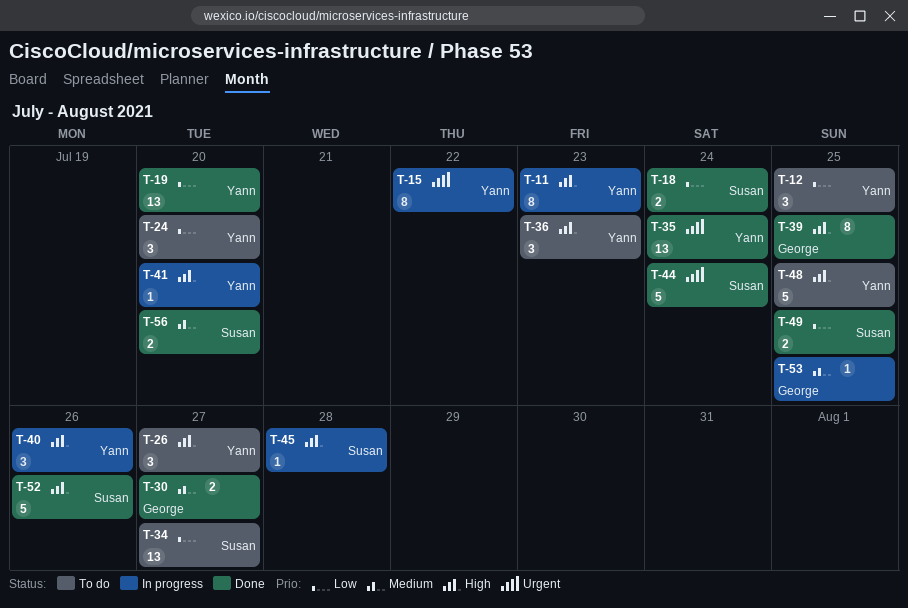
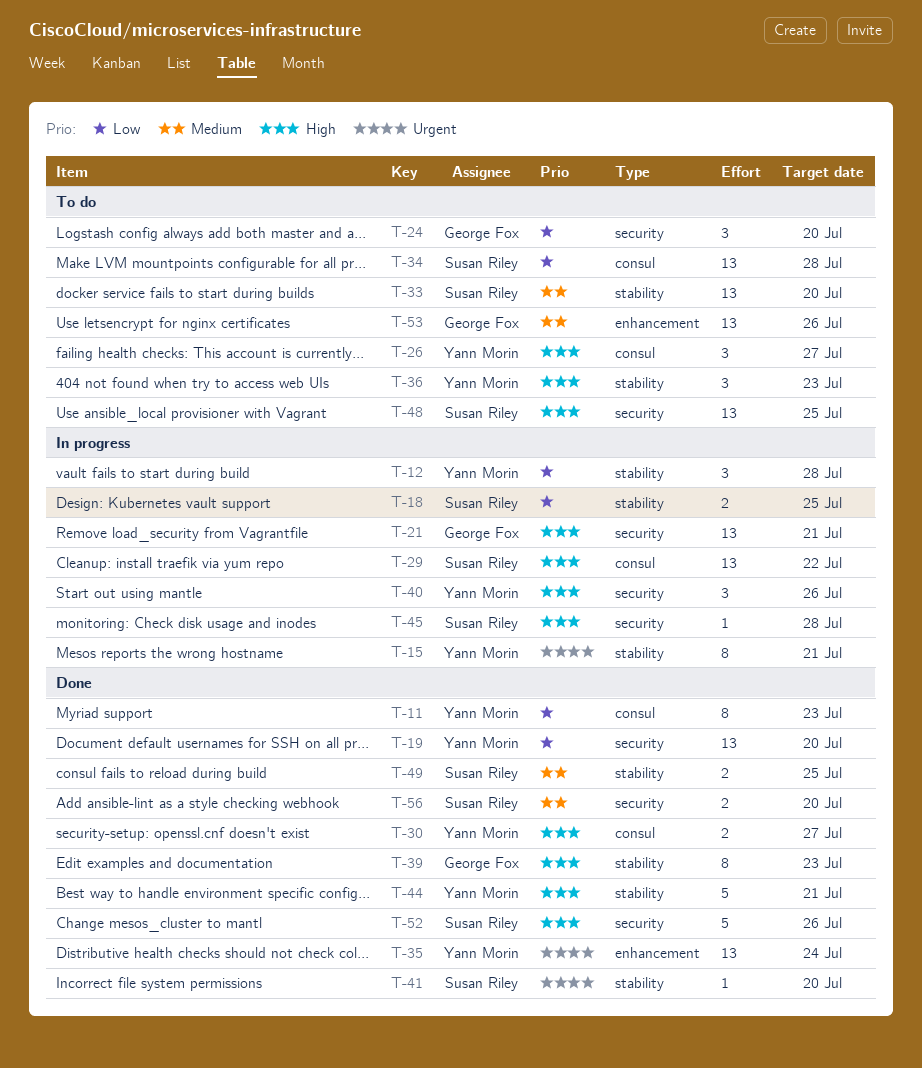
T-11, status: In progress -> Done
T-11, priority: High -> Low
T-12, status: To do -> In progress
T-12, due: Jul 25 -> Jul 28
T-15, due: Jul 22 -> Jul 21
T-18, status: Done -> In progress
T-18, due: Jul 24 -> Jul 25
T-21: none -> present
T-24, owner: Yann Morin -> George Fox
T-29: none -> present
T-30, owner: George Fox -> Yann Morin
T-30, priority: Medium -> High
T-33: none -> present
T-34, due: Jul 27 -> Jul 28
T-39, due: Jul 25 -> Jul 23
T-41, status: In progress -> Done
T-41, owner: Yann Morin -> Susan Riley
T-41, priority: High -> Urgent
T-44, owner: Susan Riley -> Yann Morin
T-44, priority: Urgent -> High
T-44, due: Jul 24 -> Jul 21
T-48, owner: Yann Morin -> Susan Riley
T-48, estimate: 5 -> 13
T-49, priority: Low -> Medium
T-53, status: In progress -> To do
T-53, estimate: 1 -> 13
T-53, due: Jul 25 -> Jul 26

